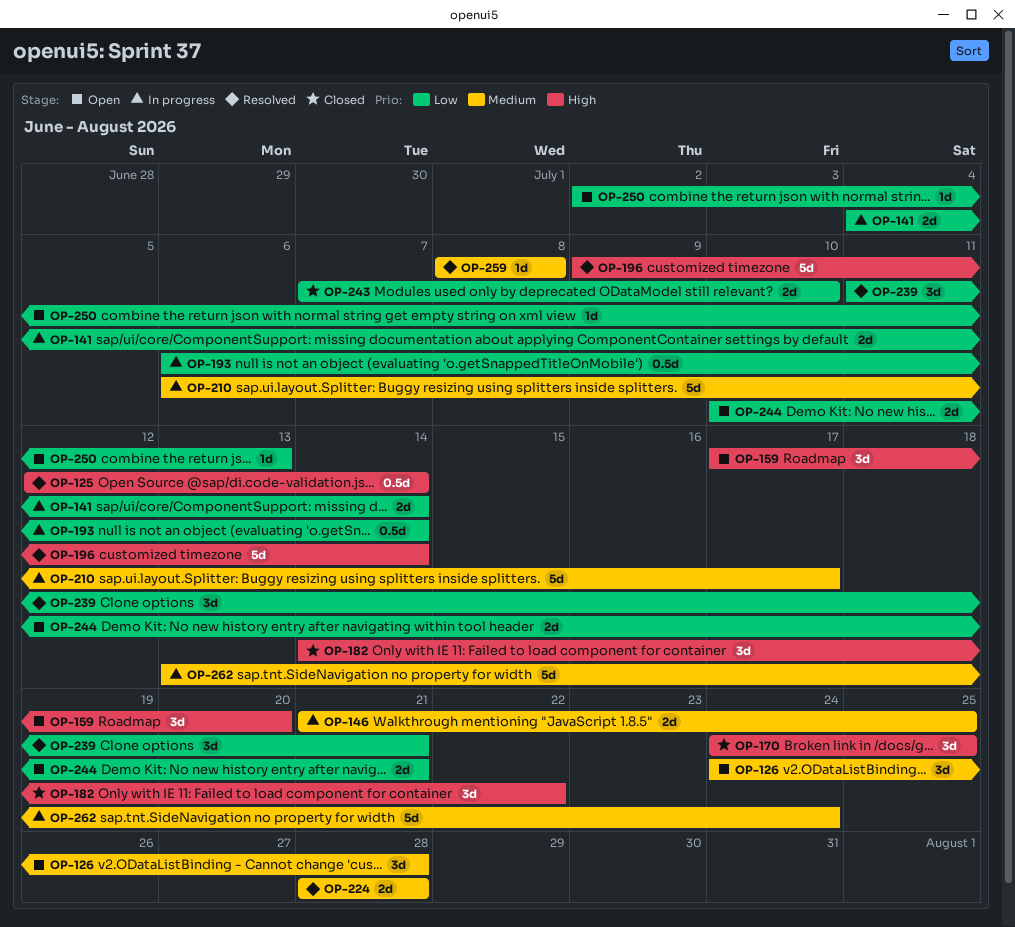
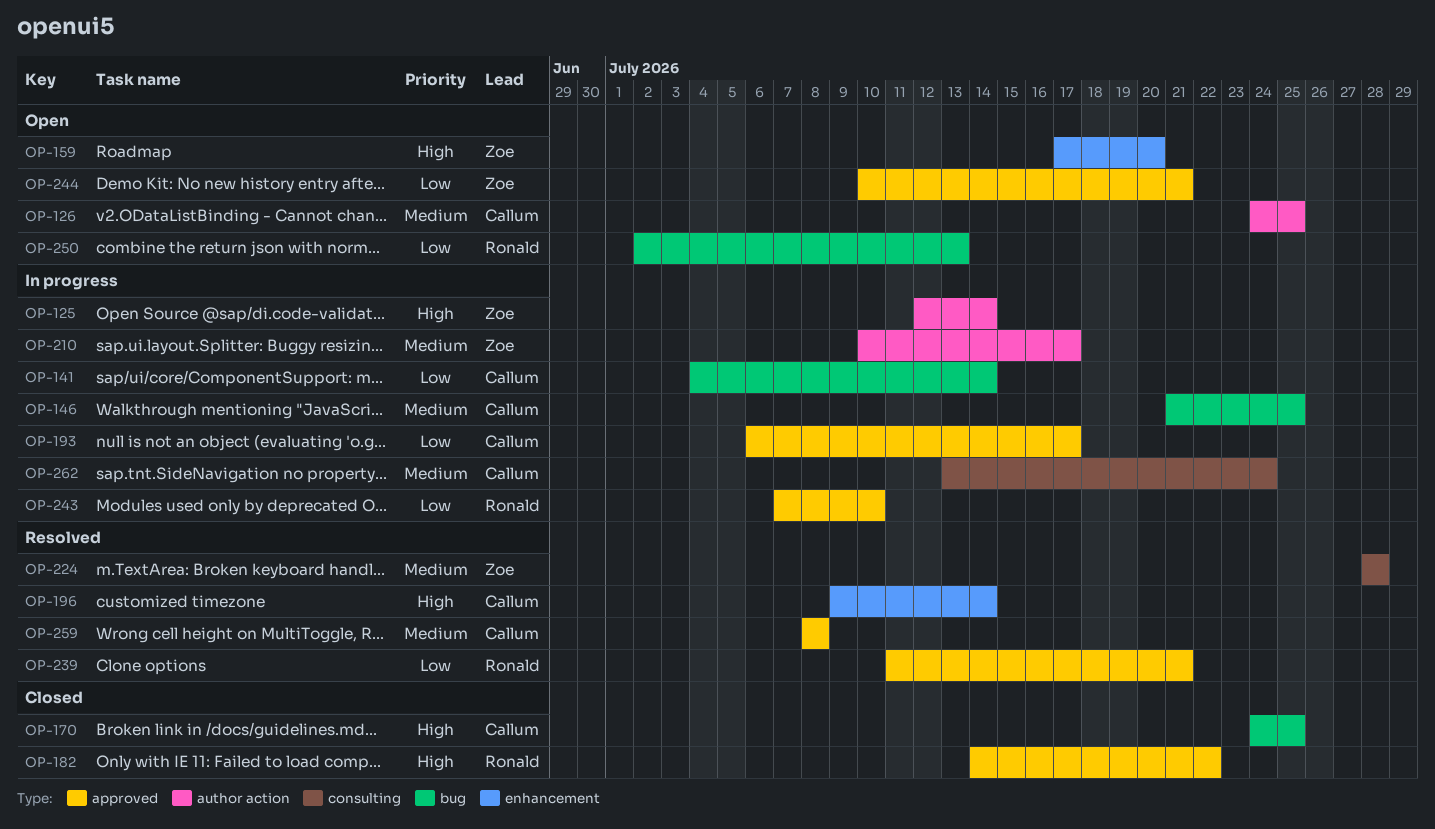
OP-125, status: Resolved -> In progress
OP-126, due: Jul 28 -> Jul 25
OP-193, due: Jul 14 -> Jul 17
OP-210, start: Jul 6 -> Jul 10
OP-243, status: Closed -> In progress

